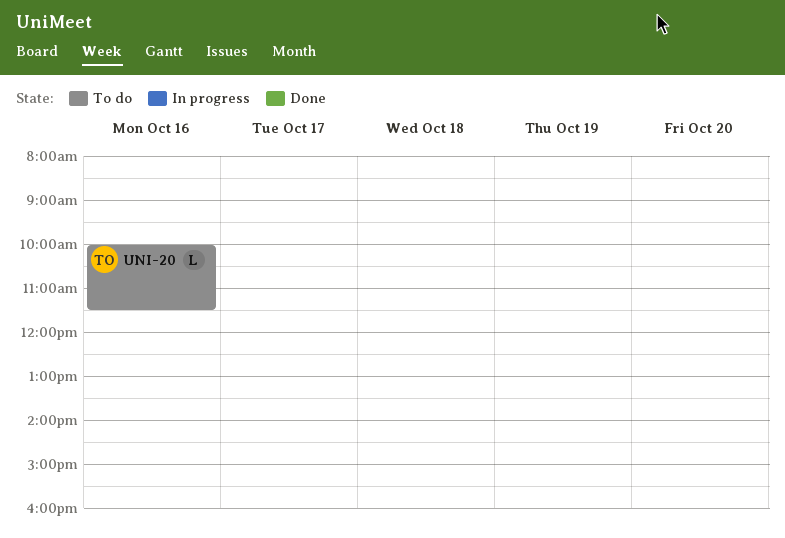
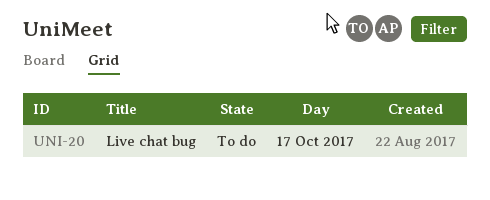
UNI-20, day: Oct 16 -> Oct 17

